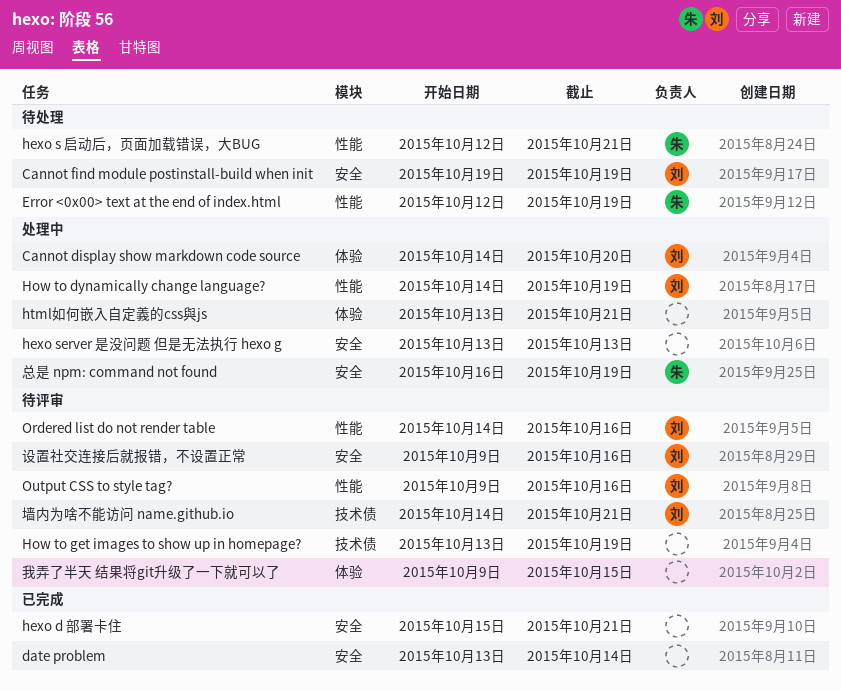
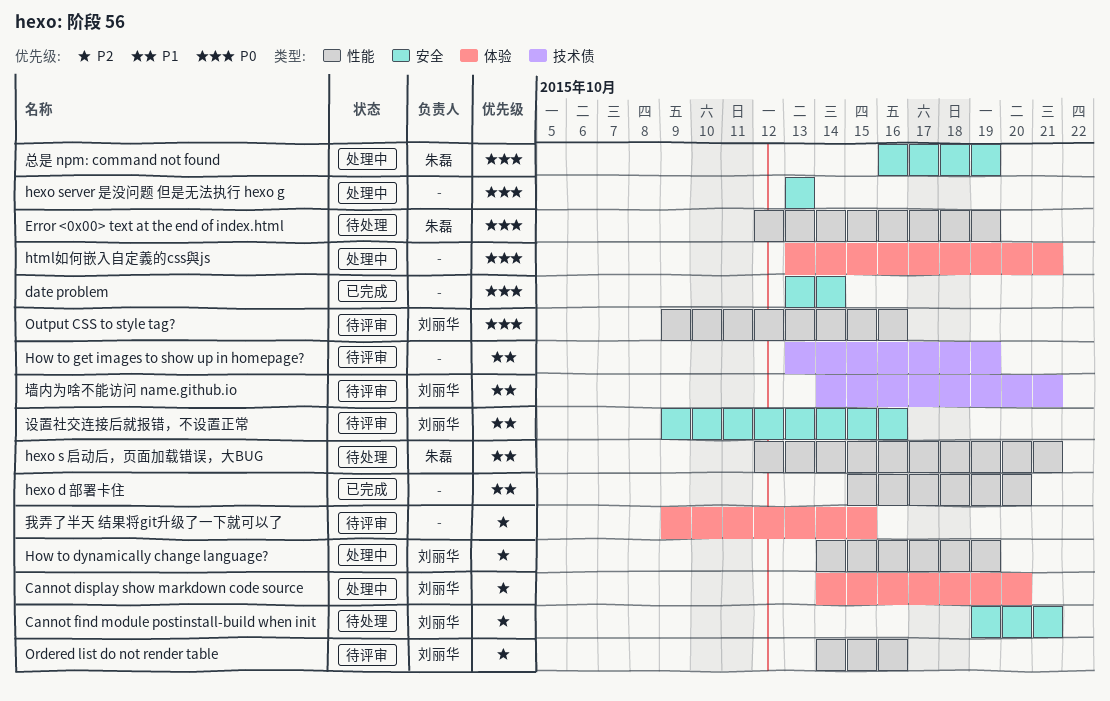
Cannot find module postinstall-build when init, due: Oct 19 -> Oct 21
hexo d 部署卡住, label: 安全 -> 性能
hexo d 部署卡住, due: Oct 21 -> Oct 20

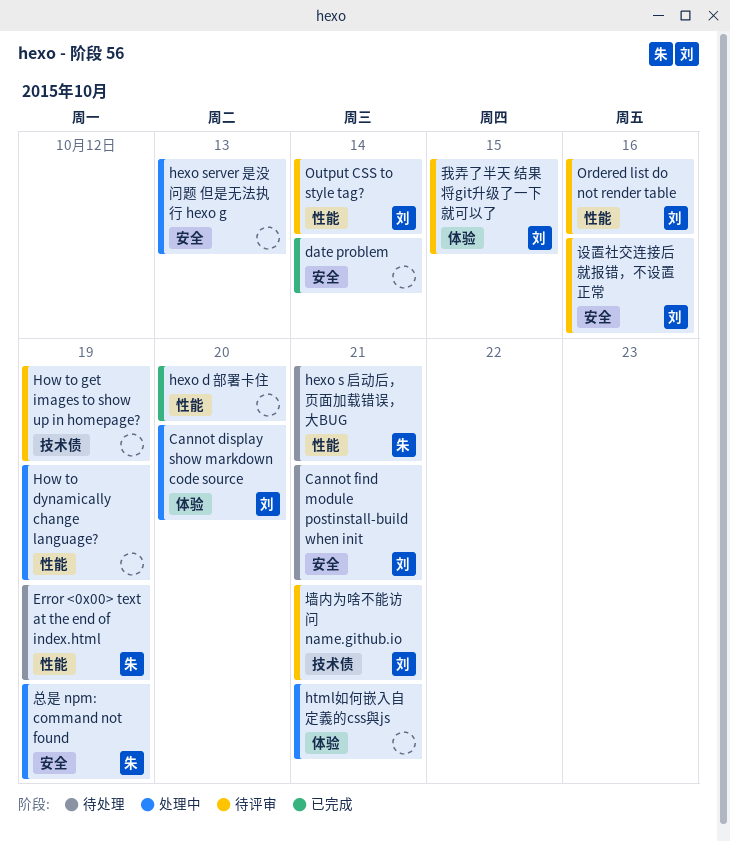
How to dynamically change language?, owner: 刘丽华 -> none
Output CSS to style tag?, due: Oct 16 -> Oct 14
我弄了半天 结果将git升级了一下就可以了, owner: none -> 刘丽华

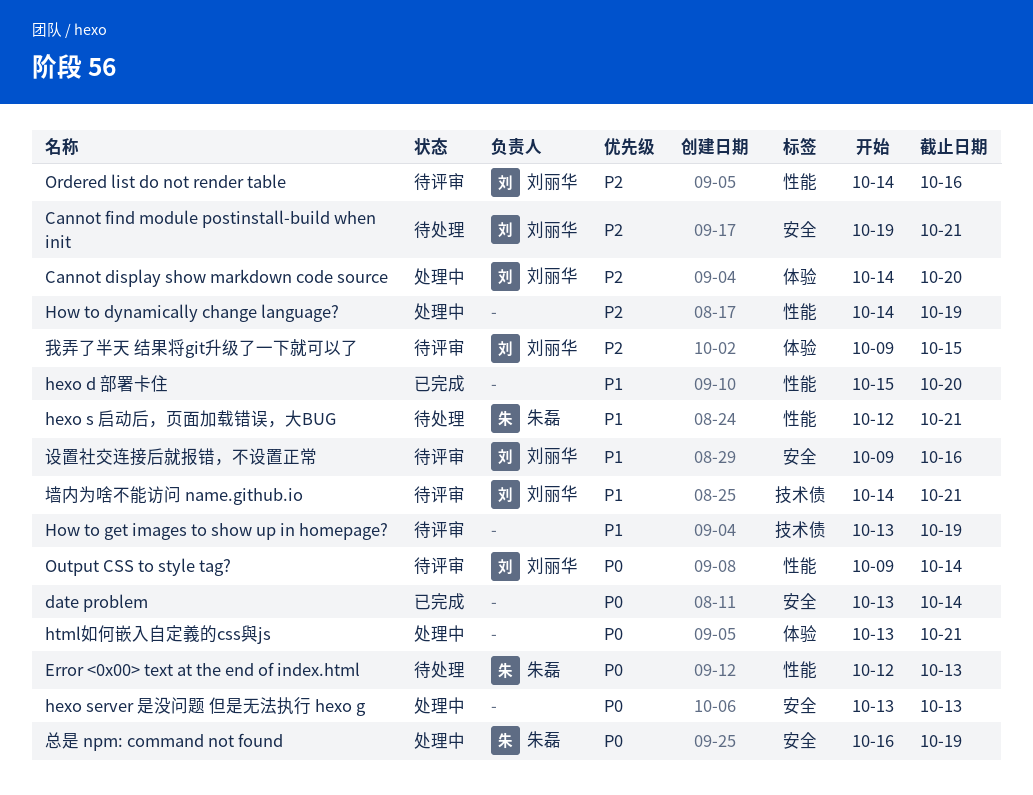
Error <0x00> text at the end of index.html, due: Oct 19 -> Oct 13

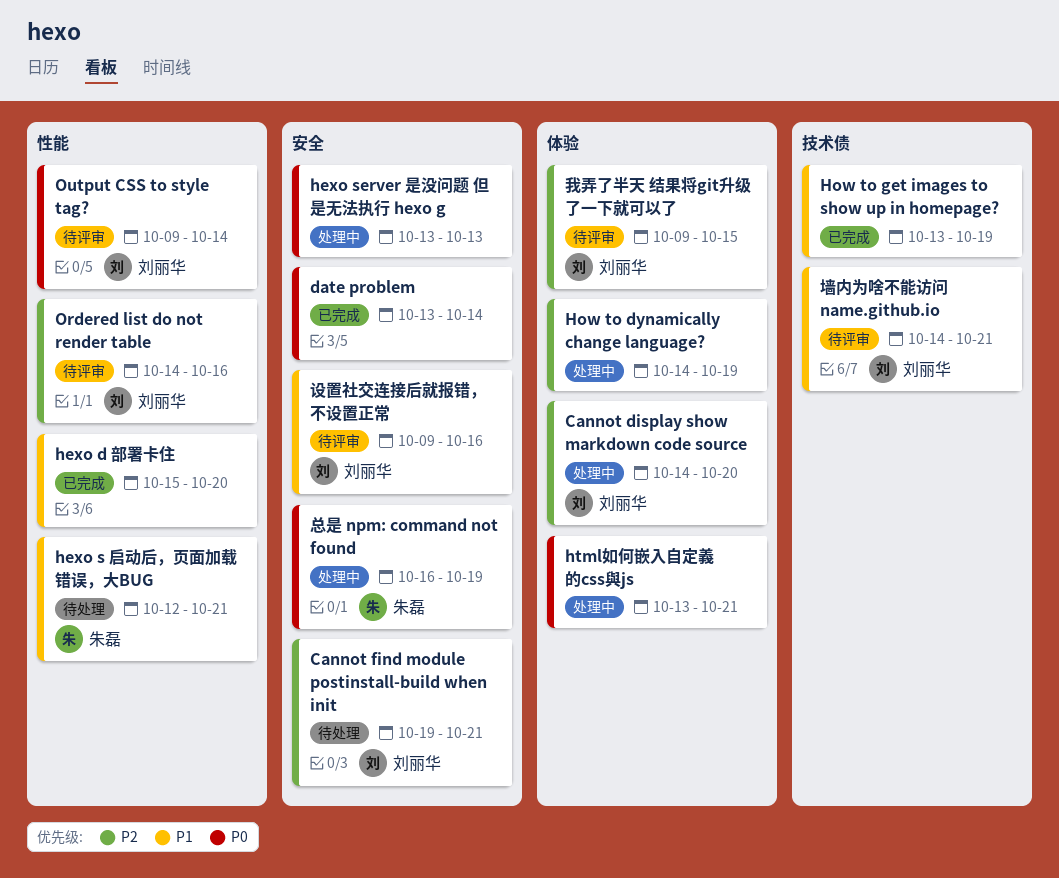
Error <0x00> text at the end of index.html: present -> none
How to dynamically change language?, label: 性能 -> 体验
How to get images to show up in homepage?, status: 待评审 -> 已完成

